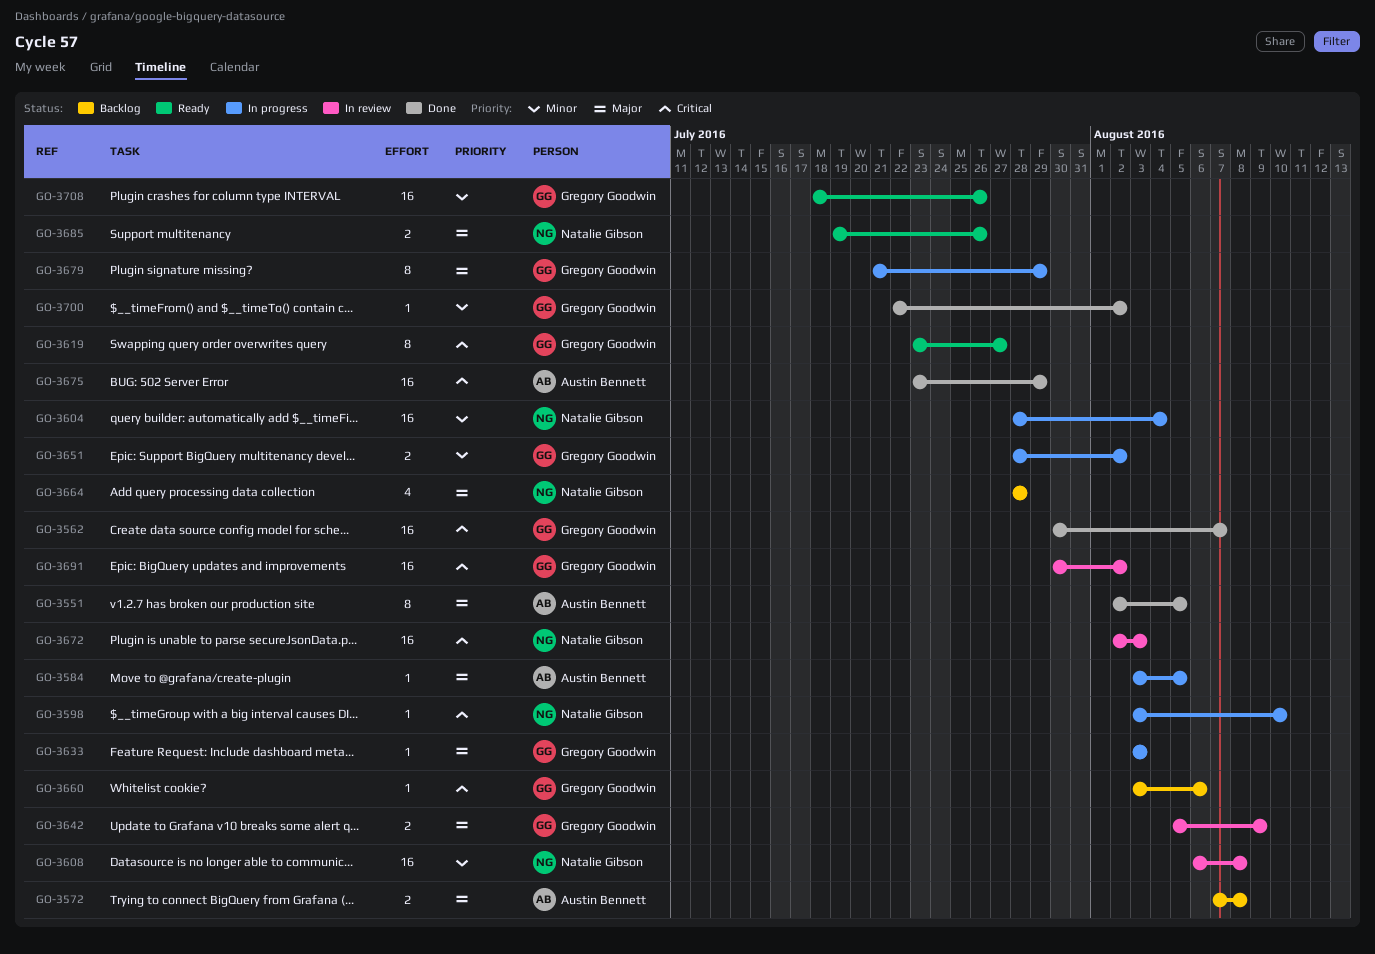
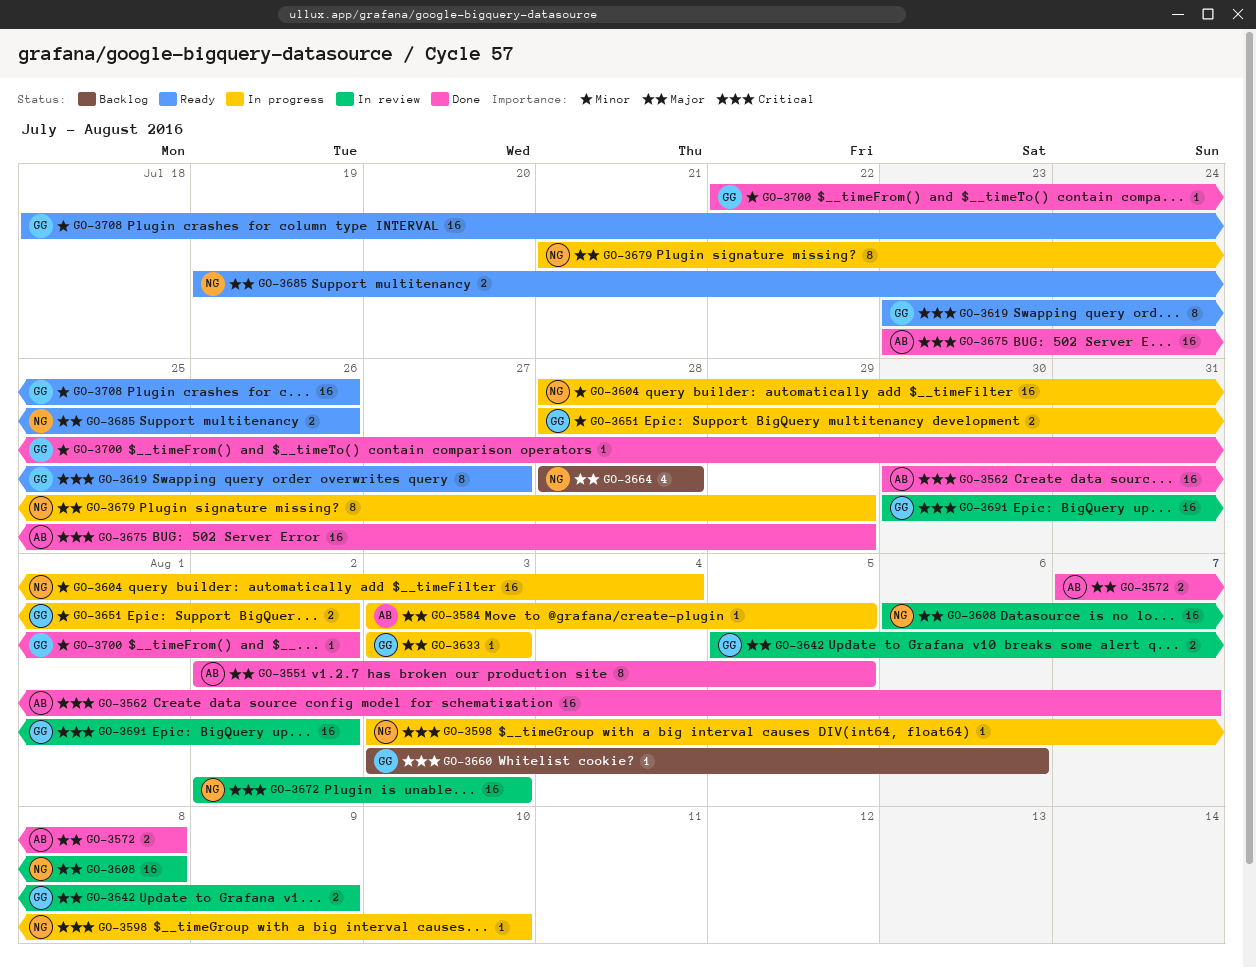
GO-3562, owner: Gregory Goodwin -> Austin Bennett
GO-3572, status: Backlog -> Done
GO-3608, priority: Minor -> Major
GO-3679, owner: Gregory Goodwin -> Natalie Gibson

